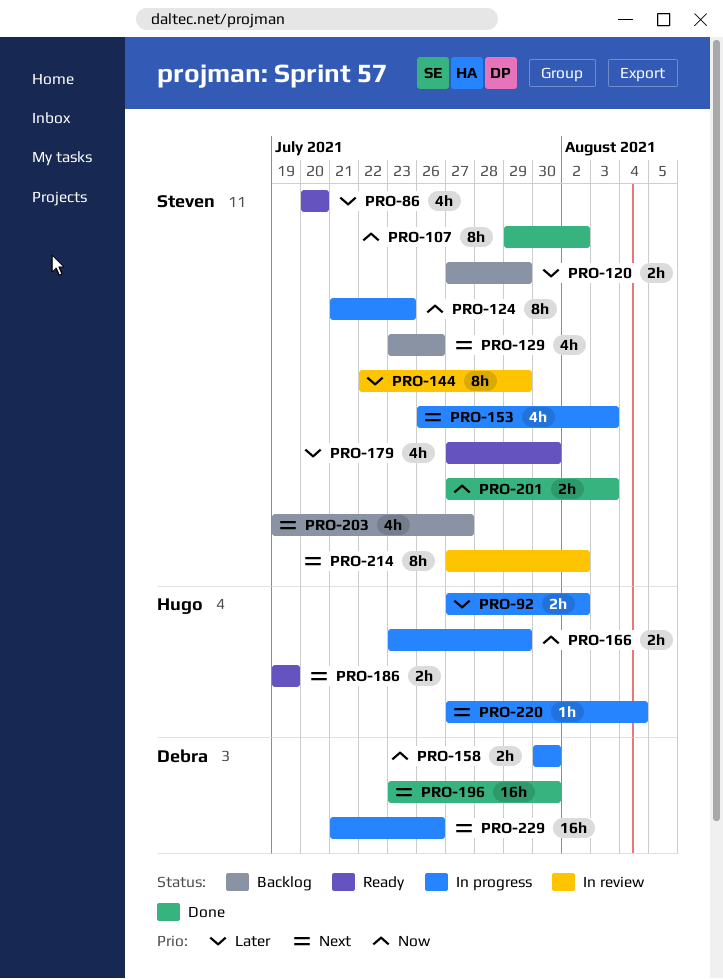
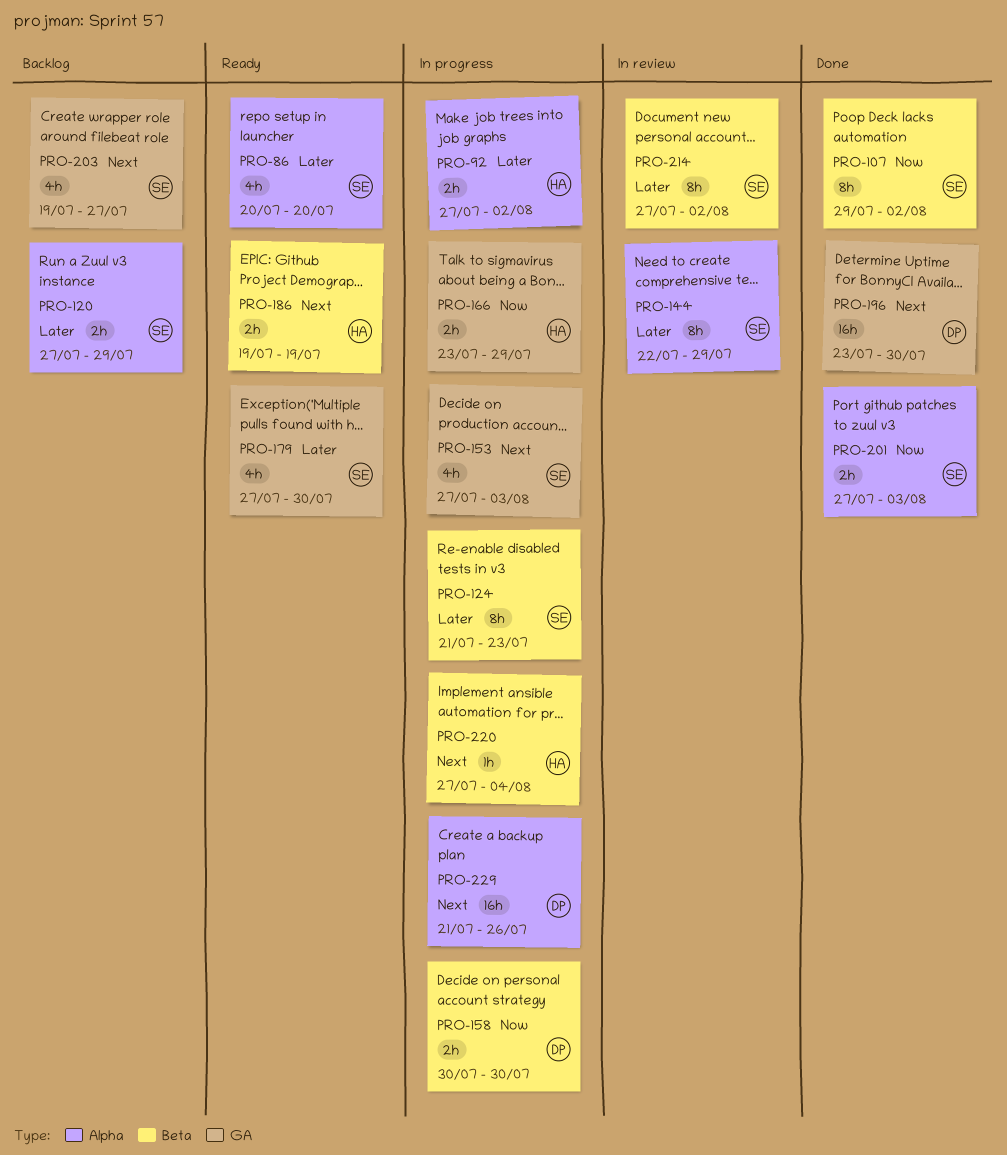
PRO-124, priority: Now -> Later
PRO-129: present -> none
PRO-153, start: Jul 26 -> Jul 27
PRO-214, priority: Next -> Later

